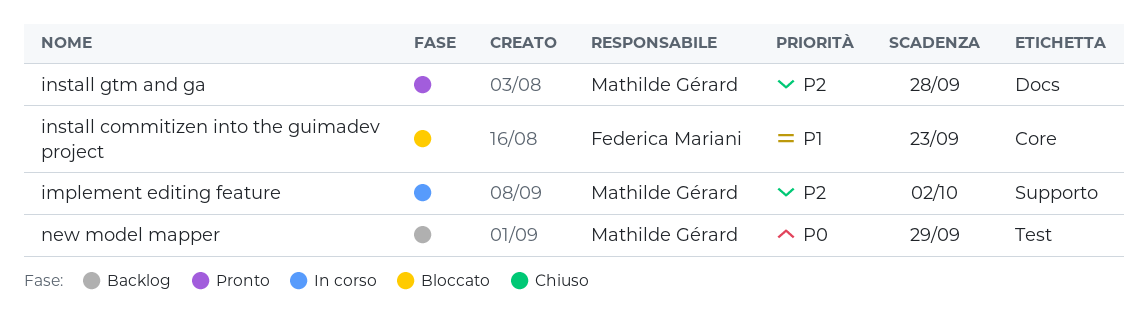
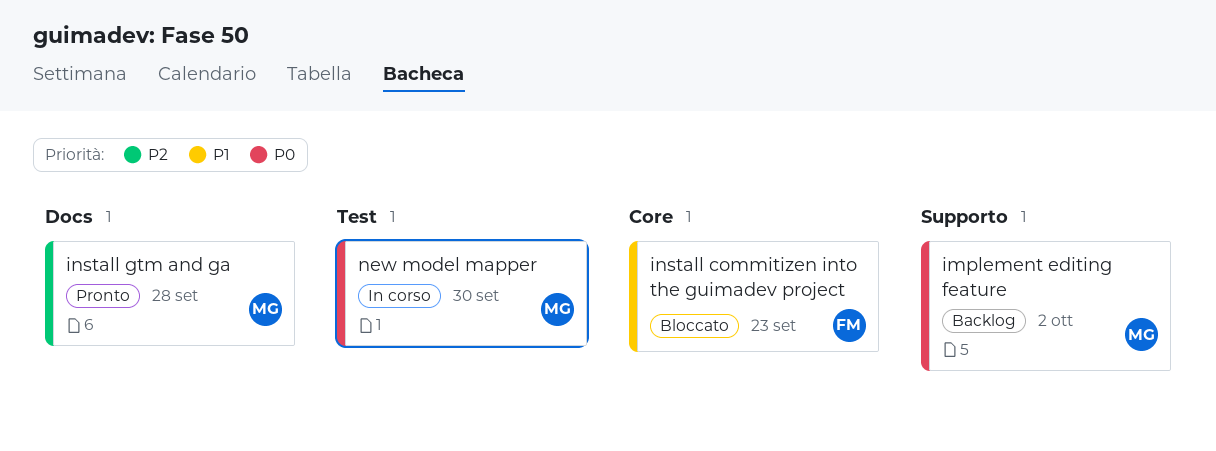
implement editing feature, status: In corso -> Backlog
implement editing feature, priority: P2 -> P0
new model mapper, status: Backlog -> In corso
new model mapper, due: Sep 29 -> Sep 30

